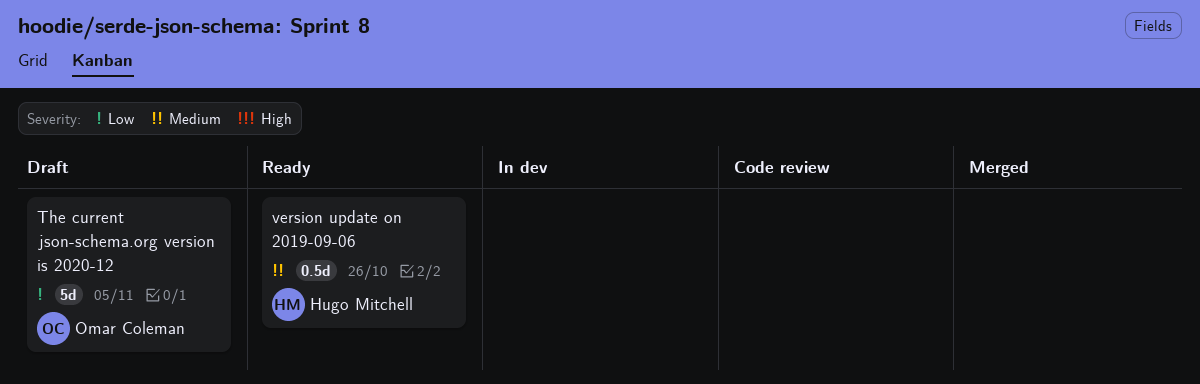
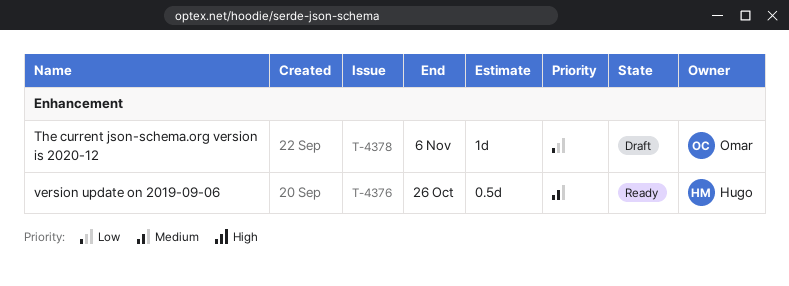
The current json-schema.org version is 2020-12, estimate: 5d -> 1d
The current json-schema.org version is 2020-12, due: Nov 5 -> Nov 6

